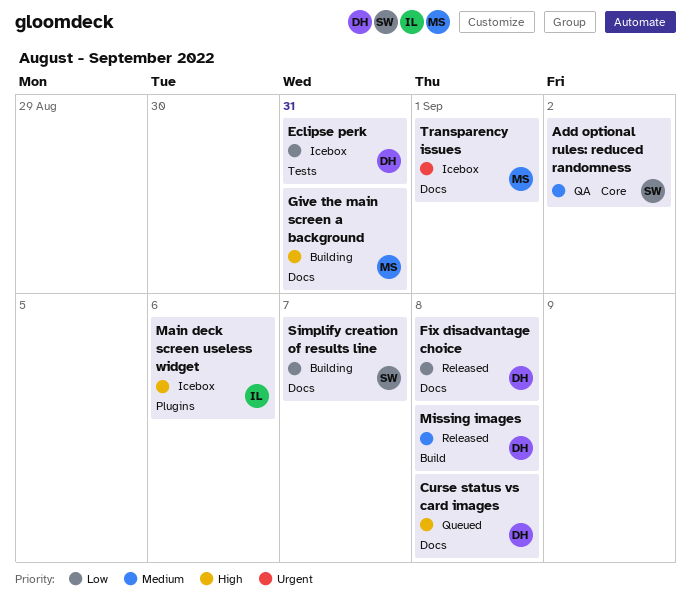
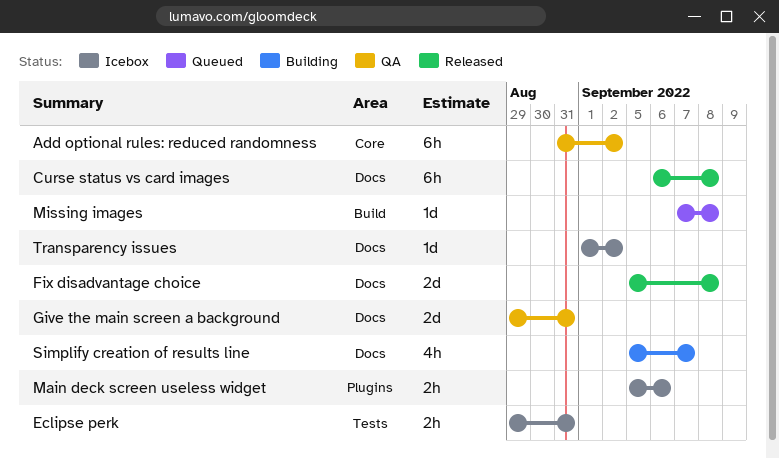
Curse status vs card images, status: Queued -> Released
Give the main screen a background, status: Building -> QA
Missing images, status: Released -> Queued
Transparency issues, due: Sep 1 -> Sep 2

